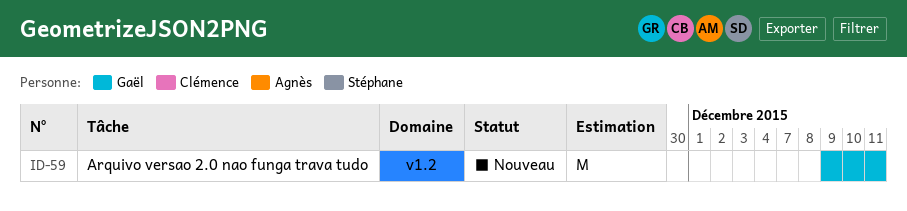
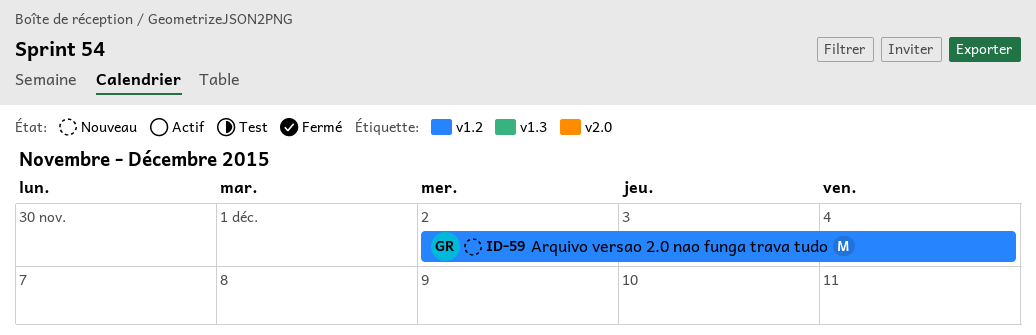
ID-59, start: Dec 9 -> Dec 2
ID-59, due: Dec 11 -> Dec 4

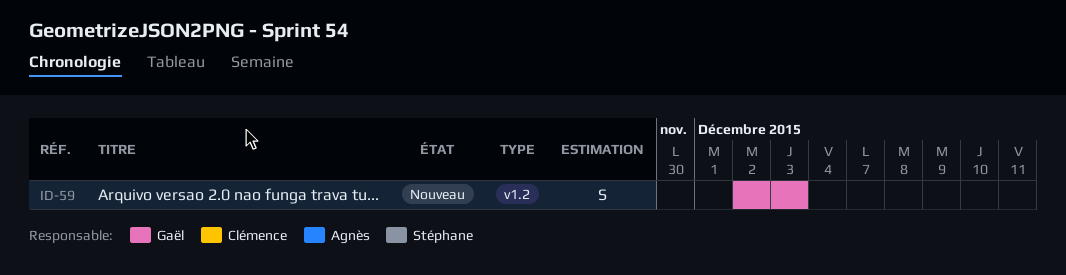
ID-59, estimate: M -> S
ID-59, due: Dec 4 -> Dec 3

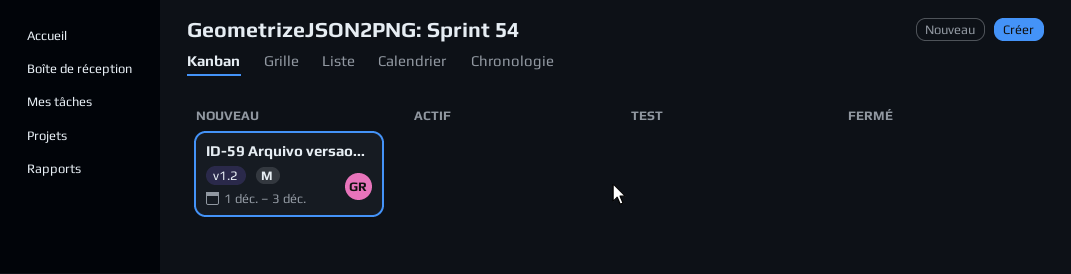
ID-59, estimate: S -> M
ID-59, start: Dec 2 -> Dec 1

